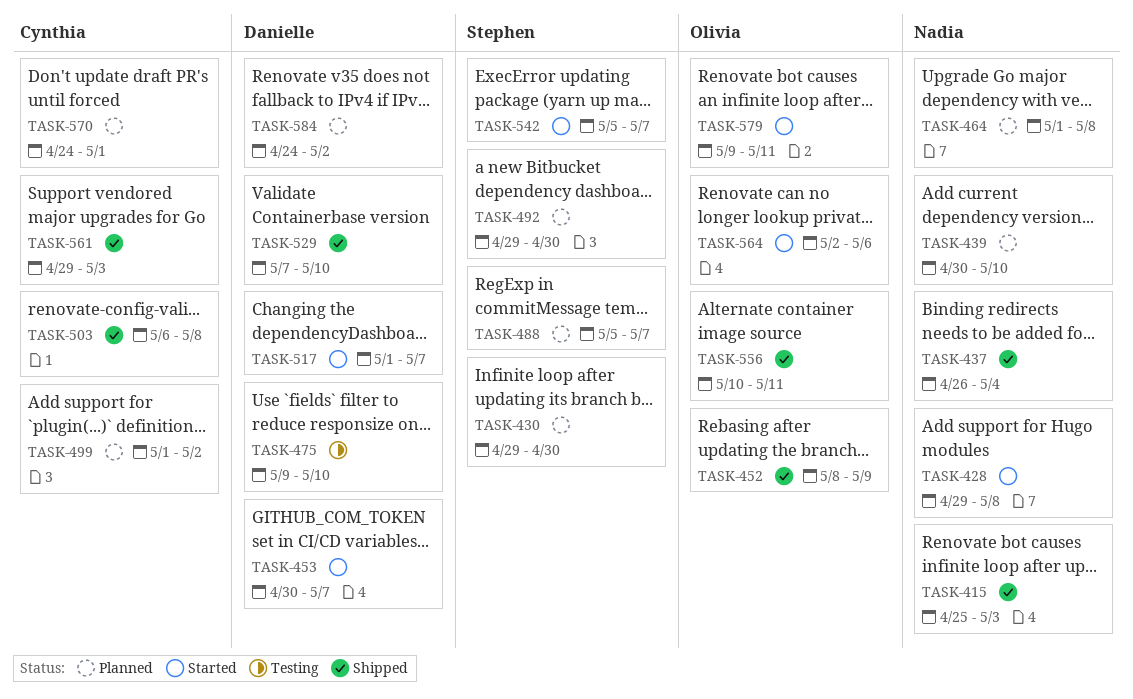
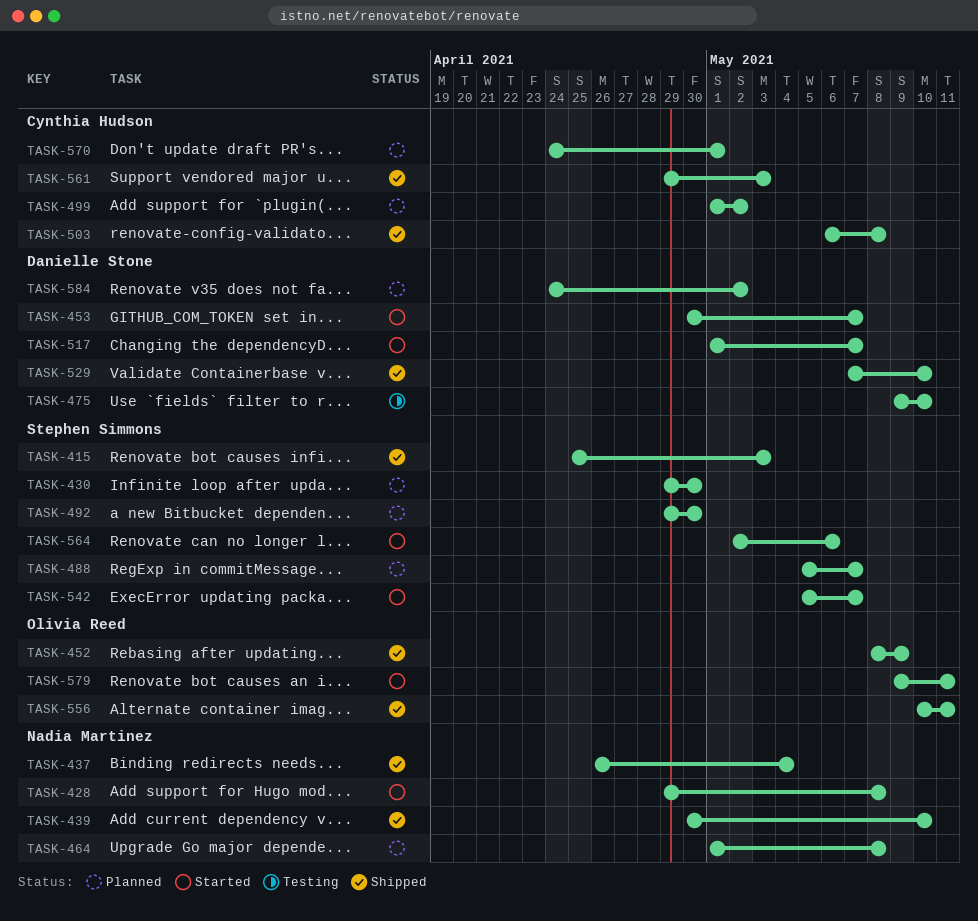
TASK-415, owner: Nadia Martinez -> Stephen Simmons
TASK-439, status: Planned -> Shipped
TASK-564, owner: Olivia Reed -> Stephen Simmons

